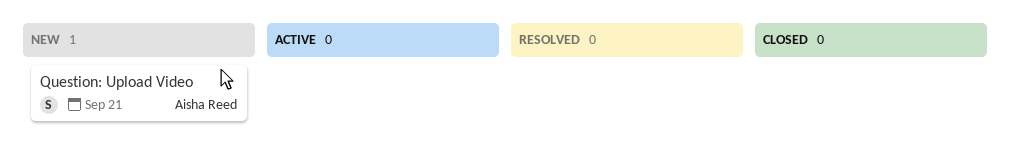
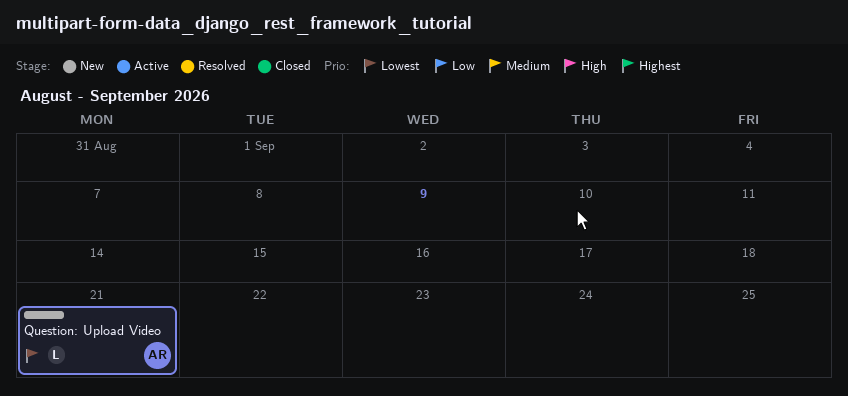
Question: Upload Video, estimate: S -> L

